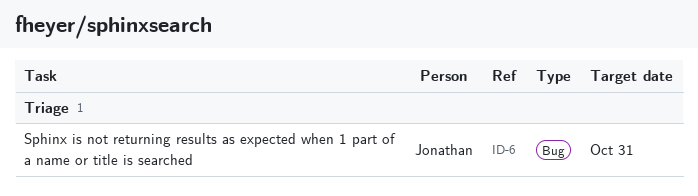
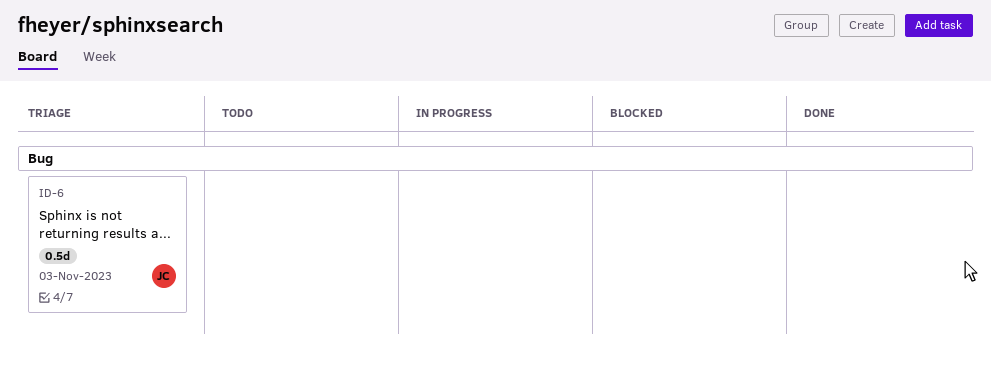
ID-6, due: Oct 31 -> Nov 3

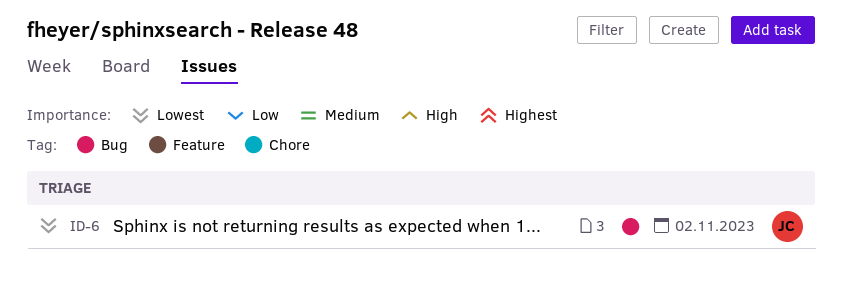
ID-6, due: Nov 3 -> Nov 2

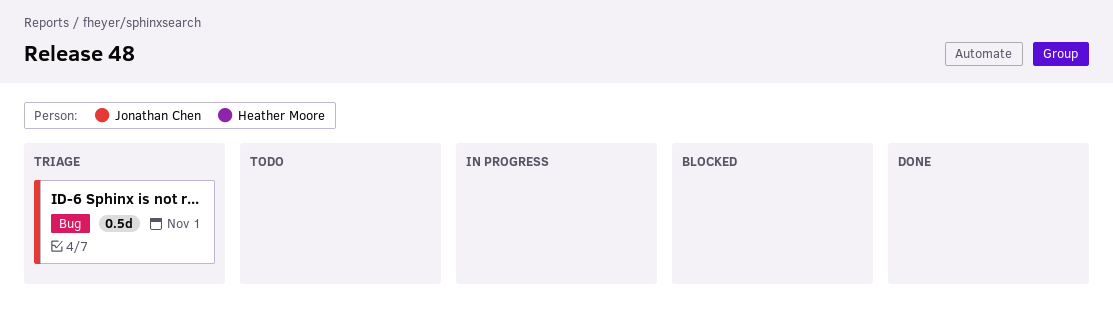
ID-6, due: Nov 2 -> Nov 1

